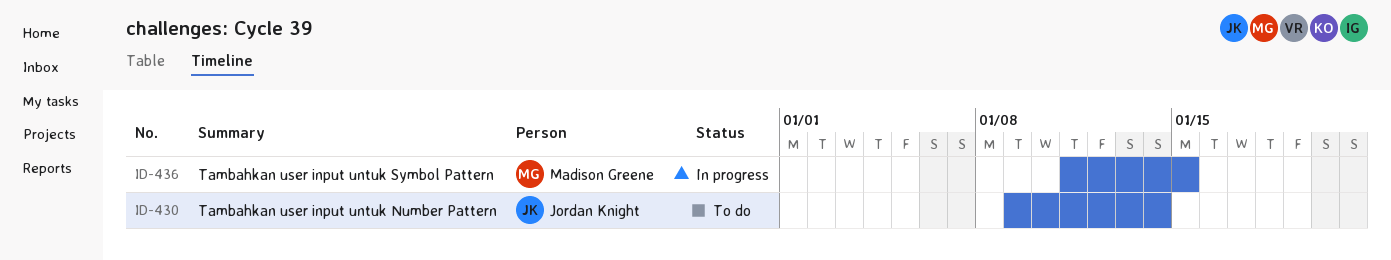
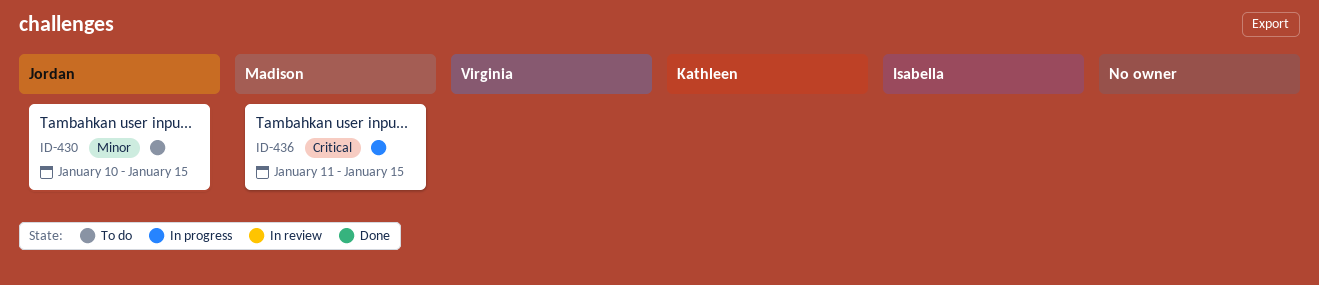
ID-430, start: Jan 9 -> Jan 10
ID-430, due: Jan 14 -> Jan 15

